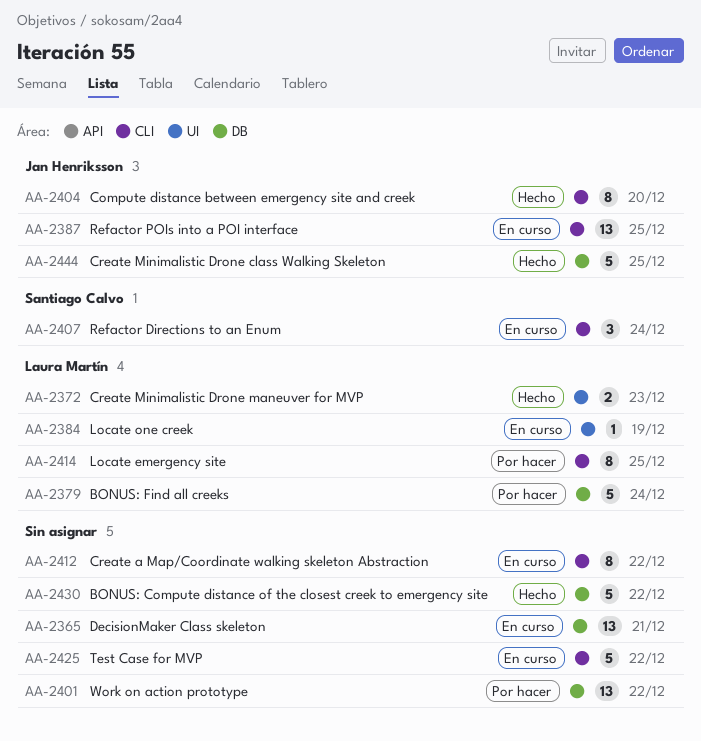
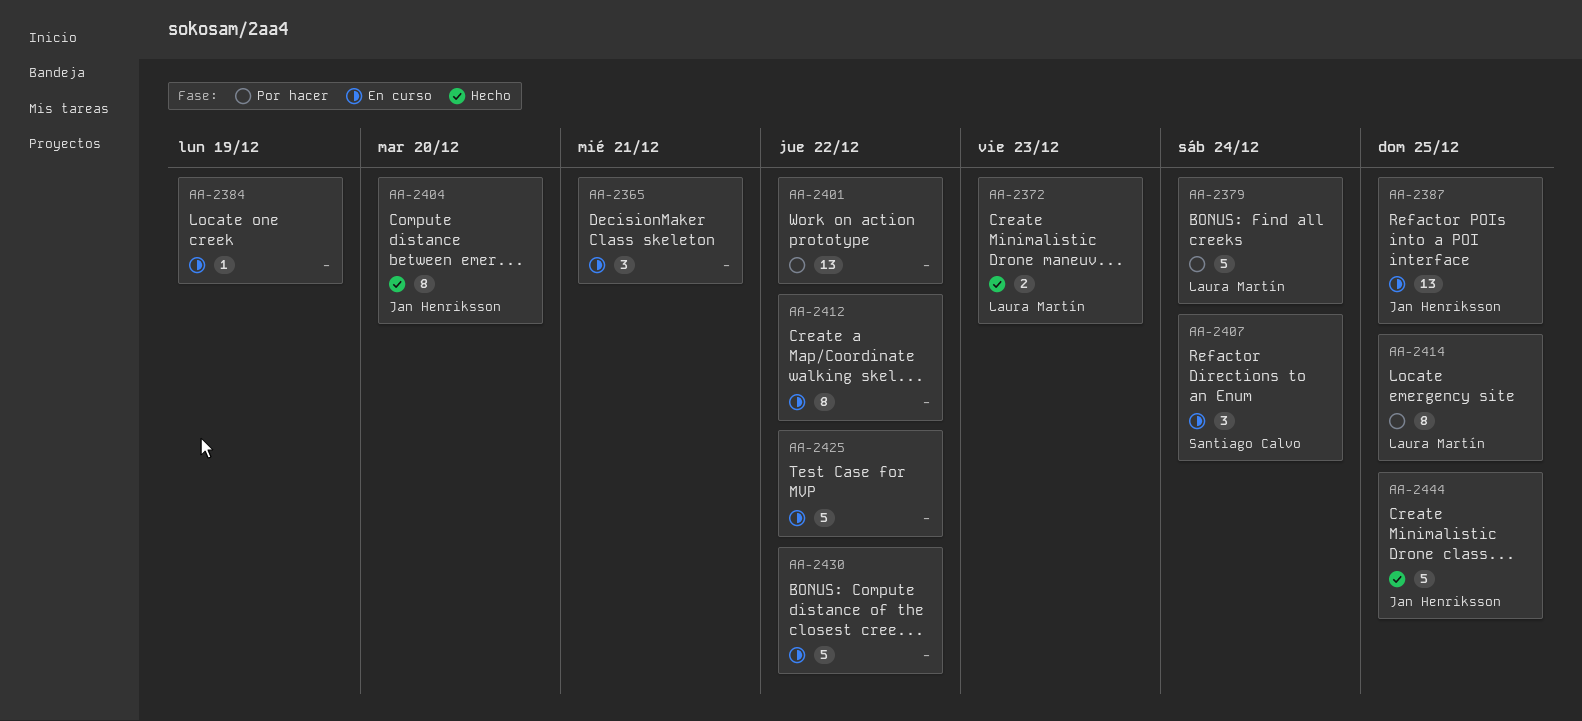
AA-2365, estimate: 13 -> 3
AA-2384, owner: Laura Martín -> none
AA-2430, status: Hecho -> En curso

